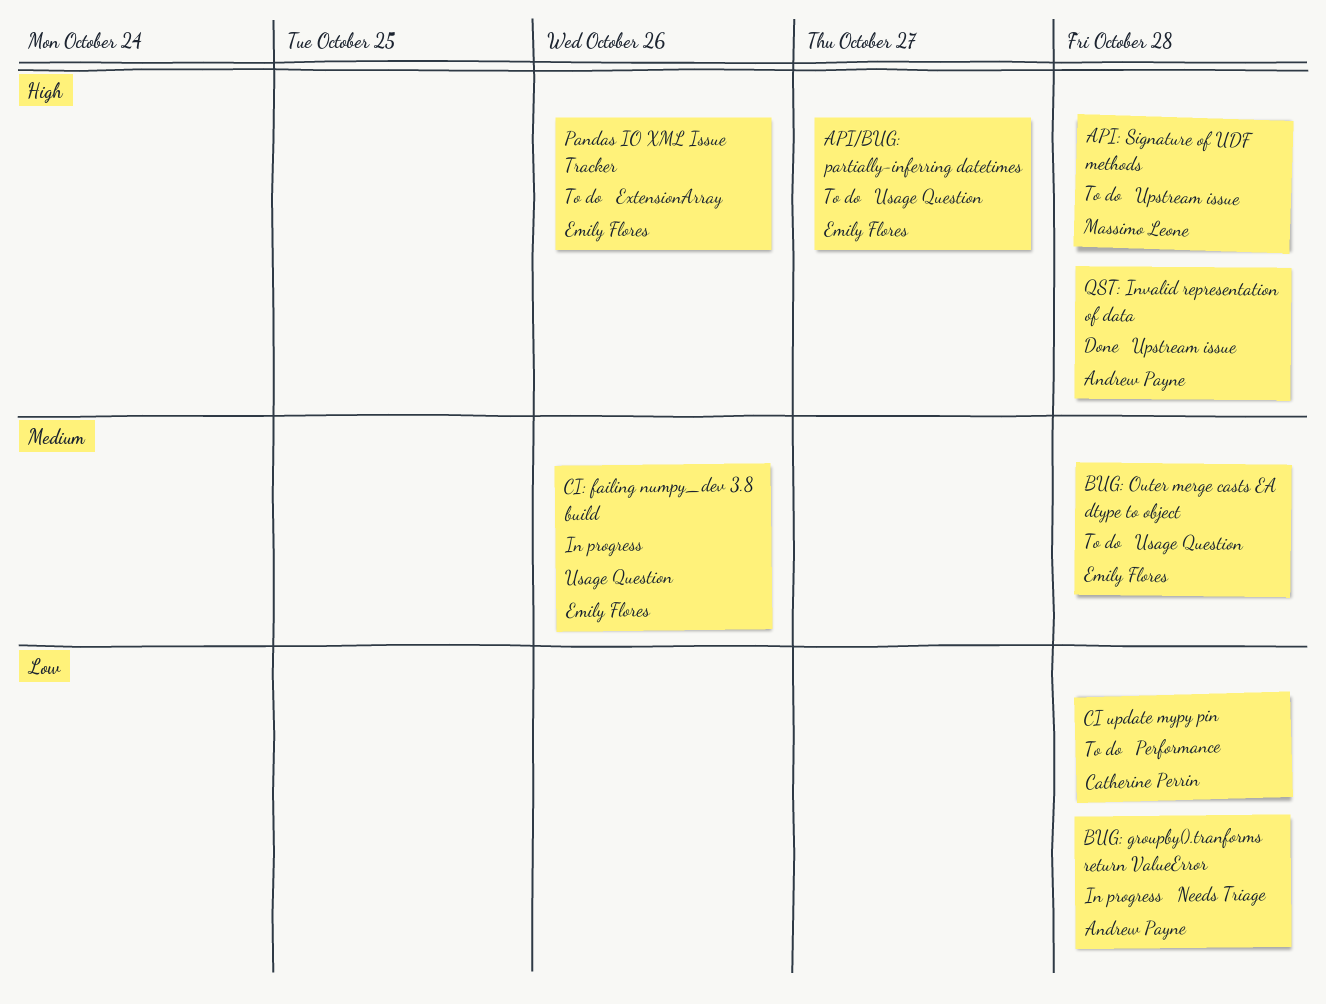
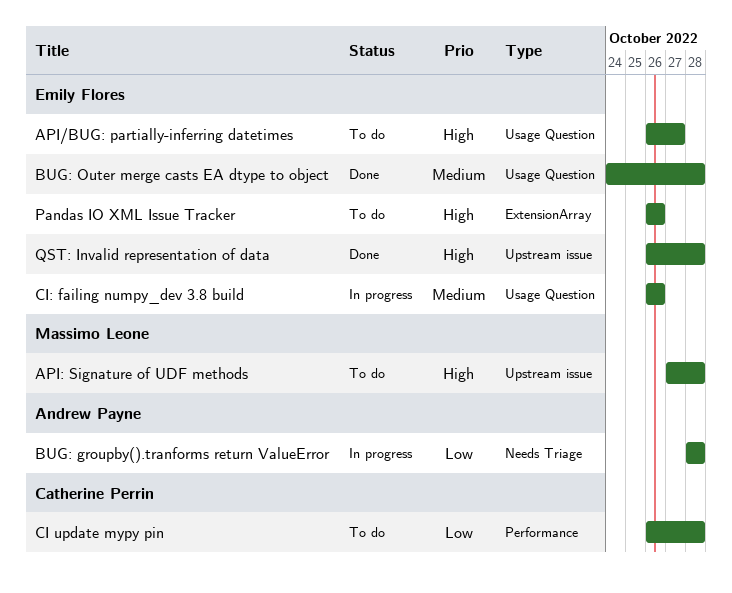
BUG: Outer merge casts EA dtype to object, status: To do -> Done
QST: Invalid representation of data, owner: Andrew Payne -> Emily Flores

